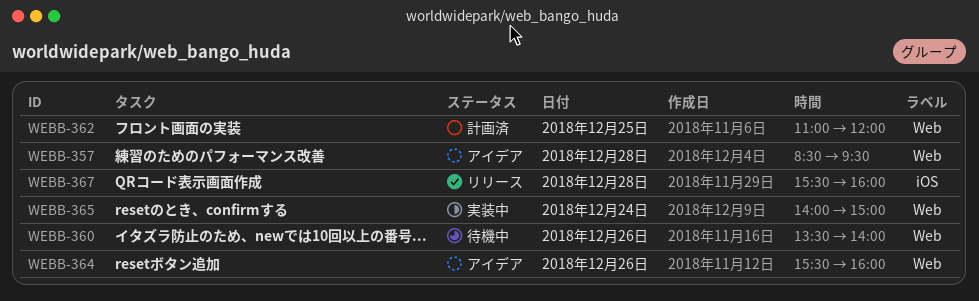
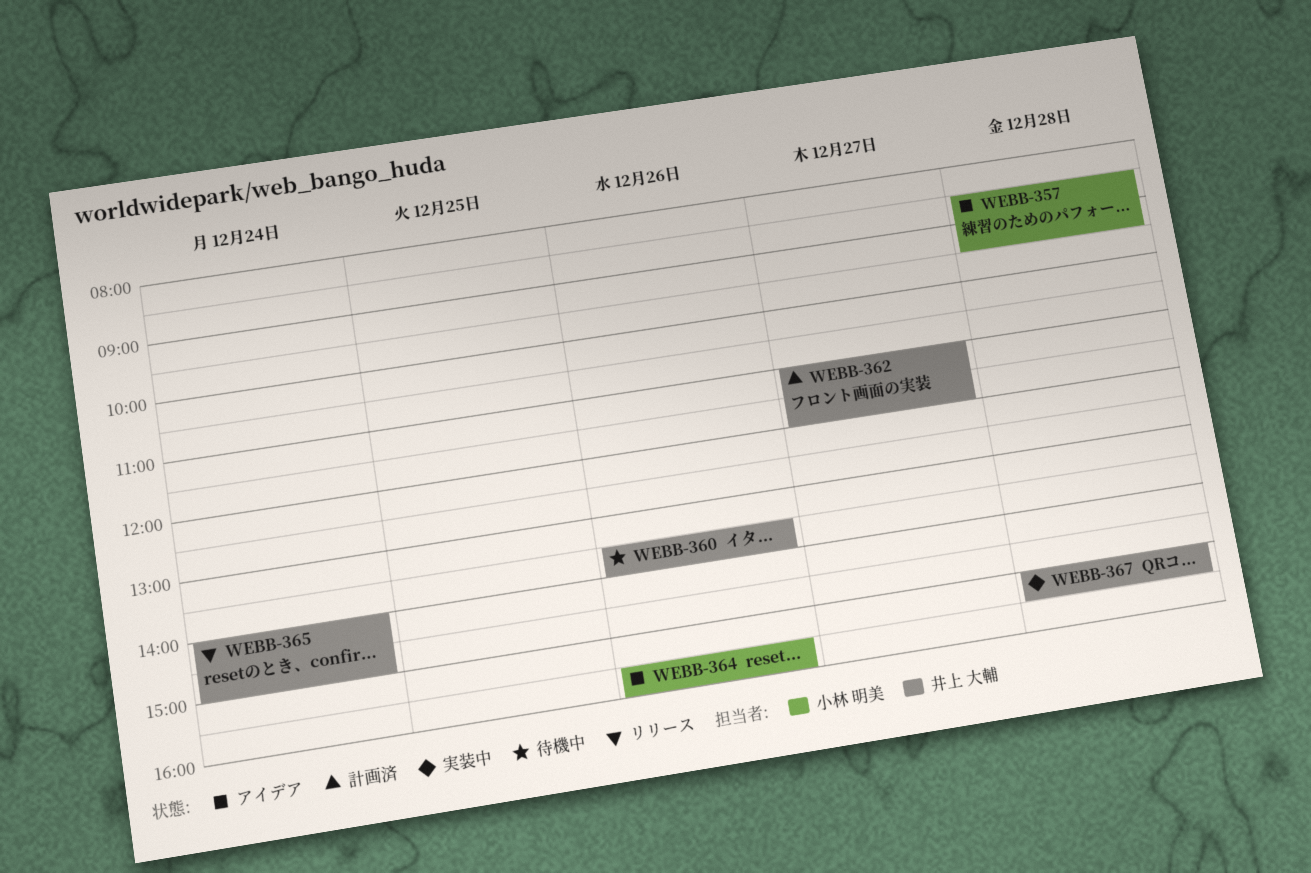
WEBB-362, day: Dec 25 -> Dec 27
WEBB-365, status: 実装中 -> リリース
WEBB-367, status: リリース -> 実装中
WEBB-367, begins: 15:30 -> 15:00
WEBB-367, ends: 16:00 -> 15:30

